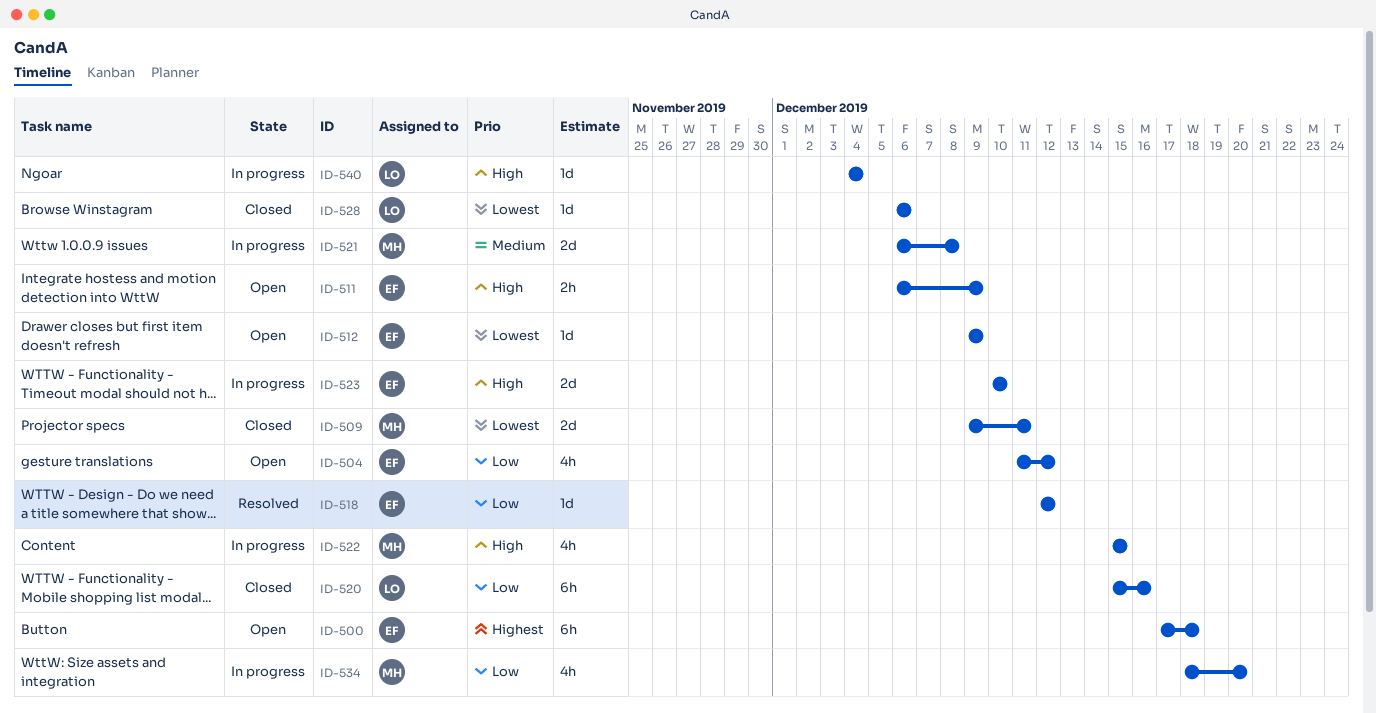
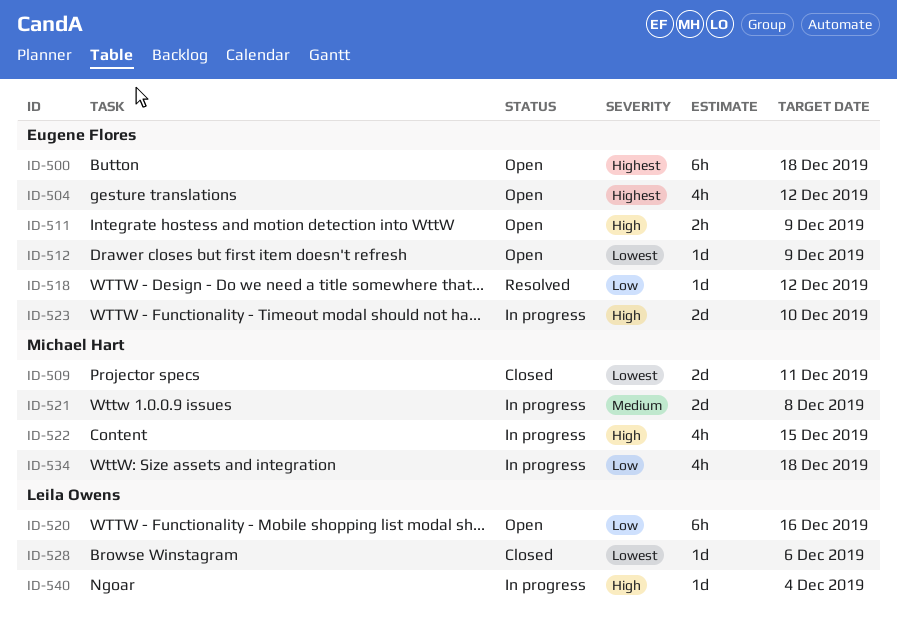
ID-504, priority: Low -> Highest
ID-520, status: Closed -> Open
ID-534, due: Dec 20 -> Dec 18

